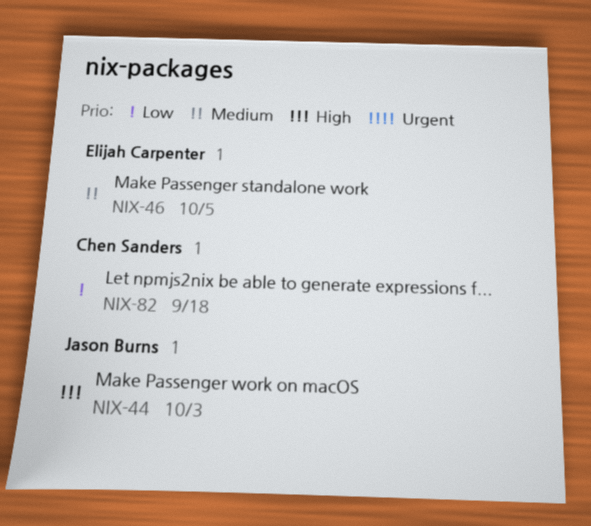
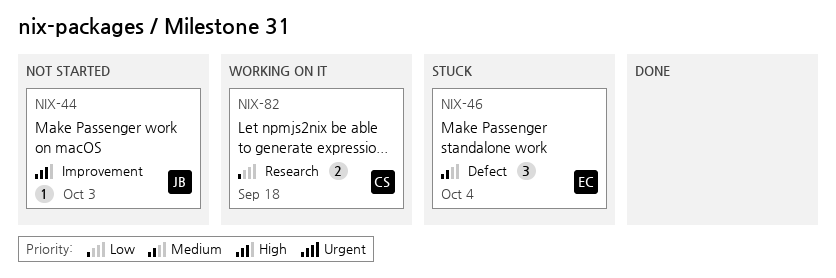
NIX-46, due: Oct 5 -> Oct 4

